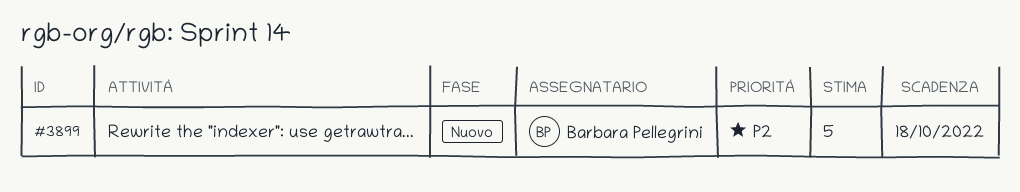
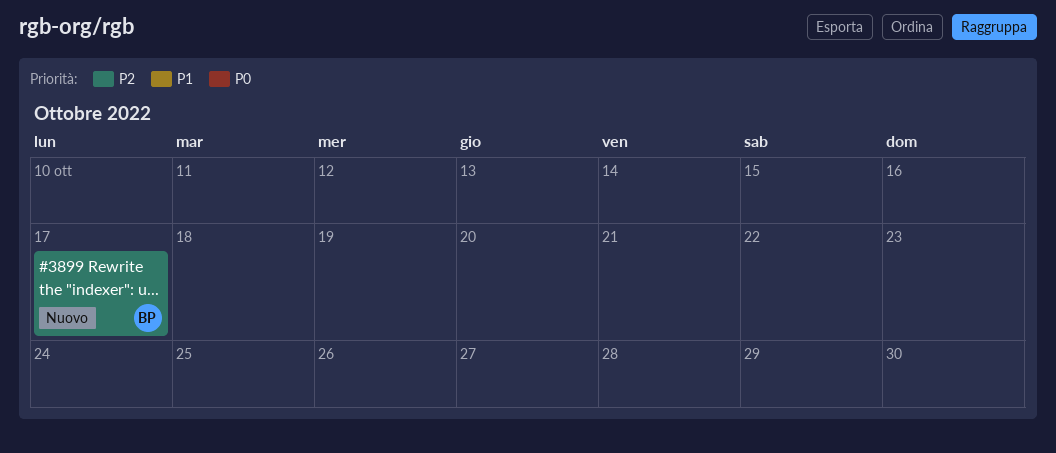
#3899, due: Oct 18 -> Oct 17

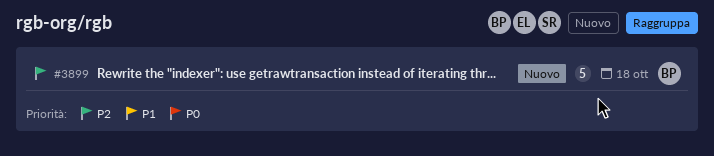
#3899, due: Oct 17 -> Oct 18

